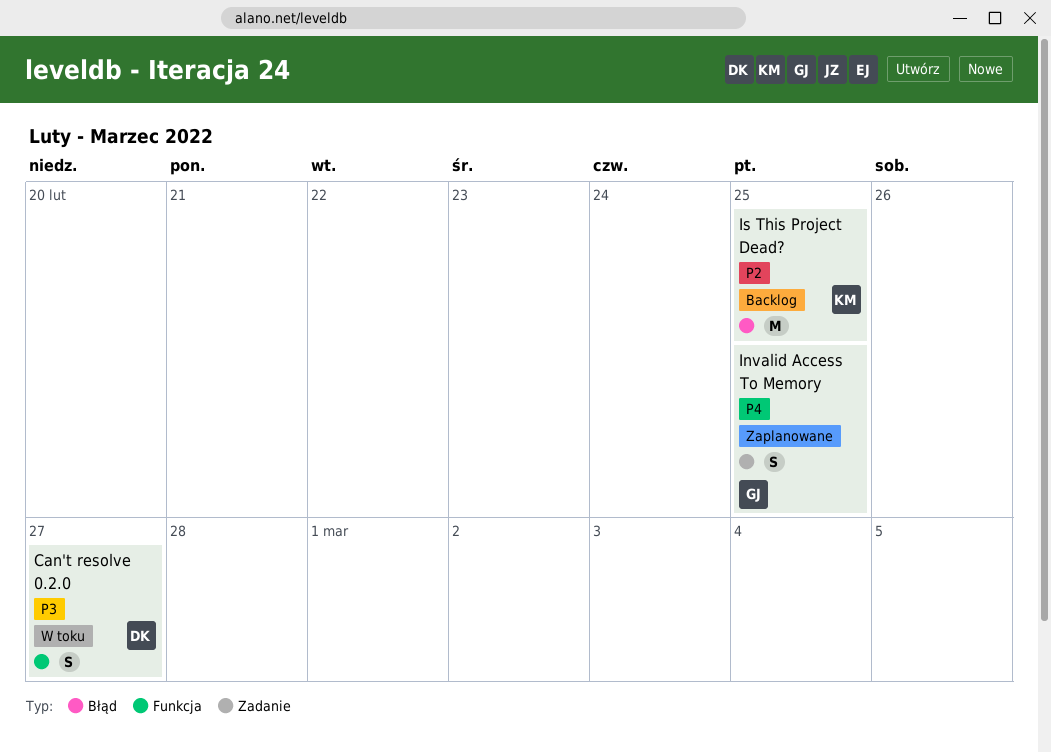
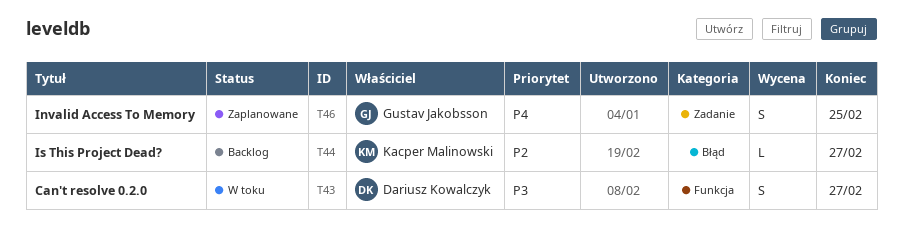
Is This Project Dead?, estimate: M -> L
Is This Project Dead?, due: Feb 25 -> Feb 27

